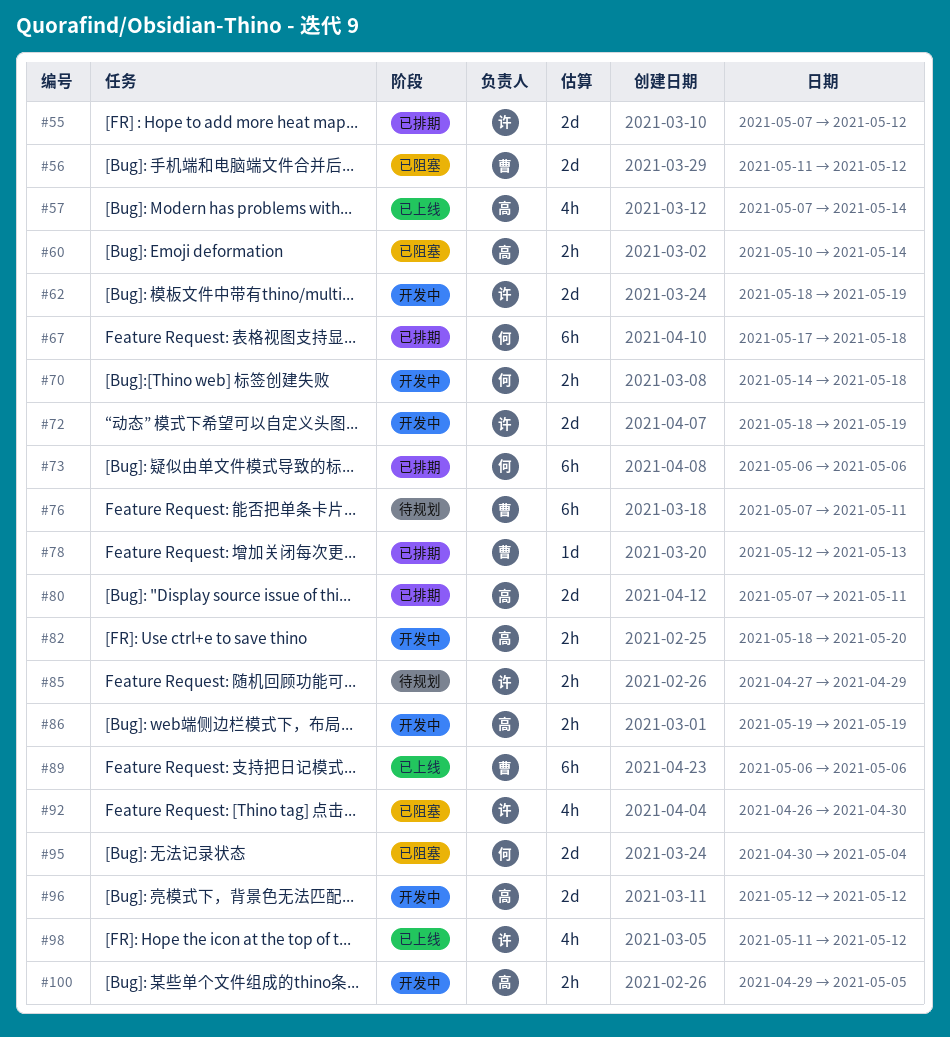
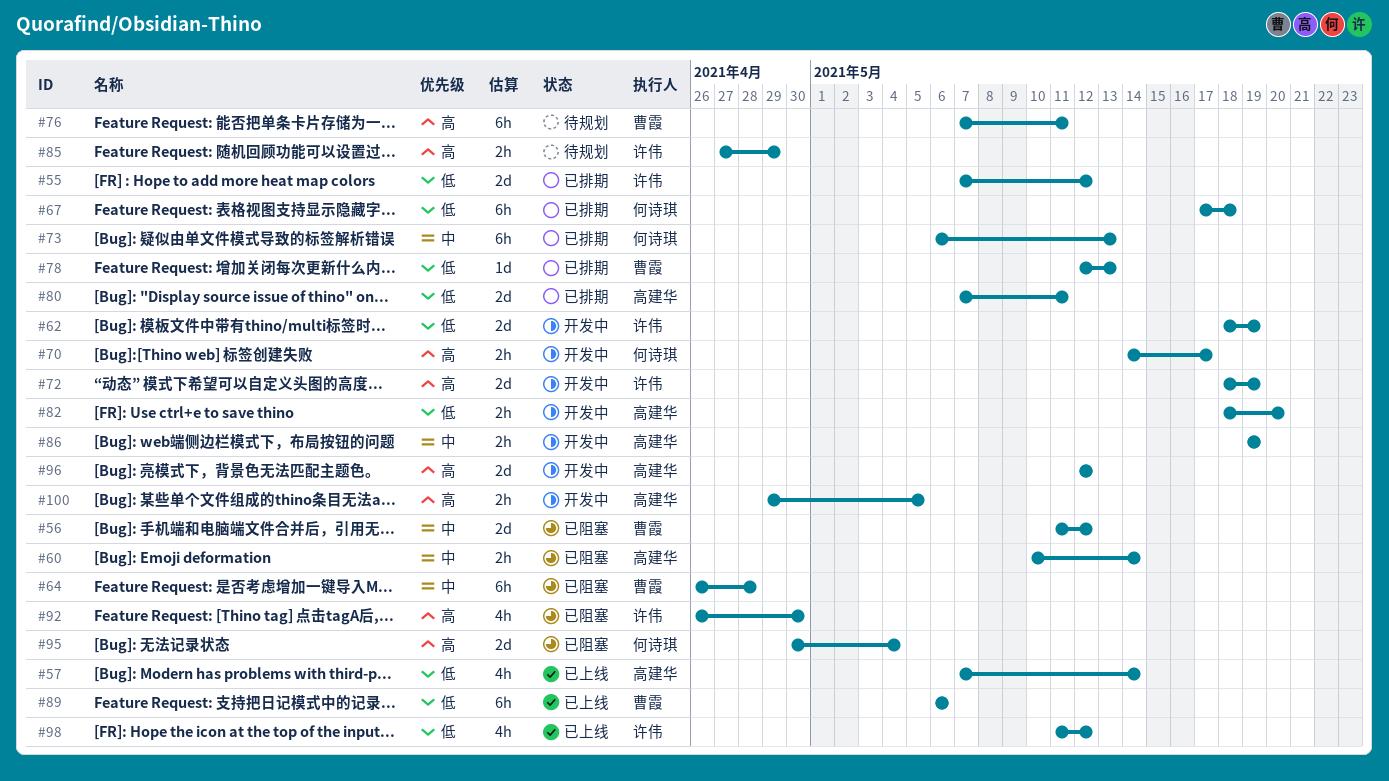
#64: none -> present
#70, due: May 18 -> May 17
#73, due: May 6 -> May 13

